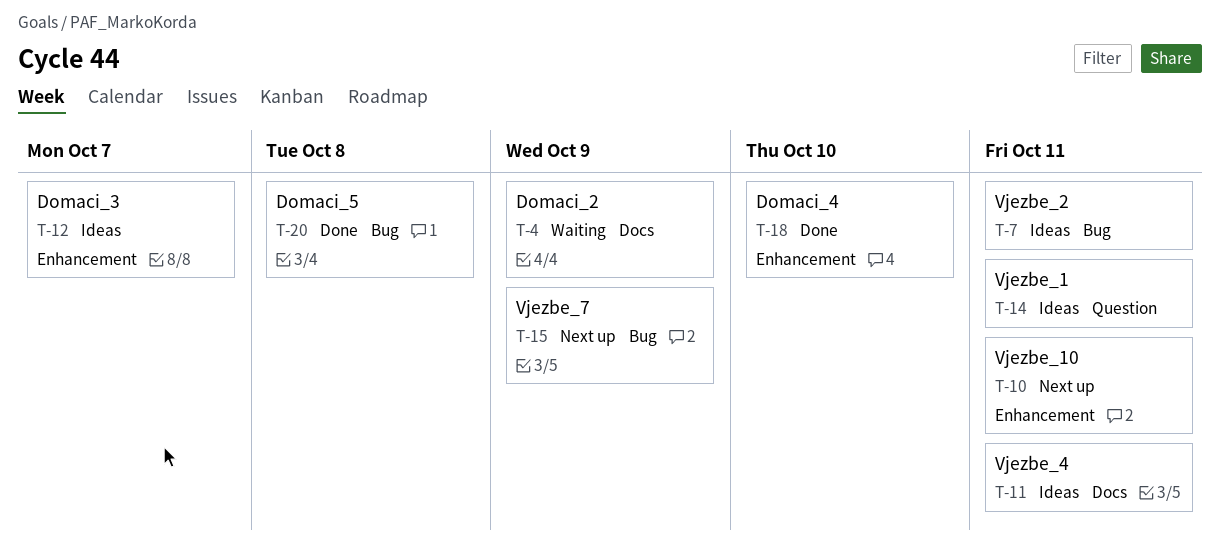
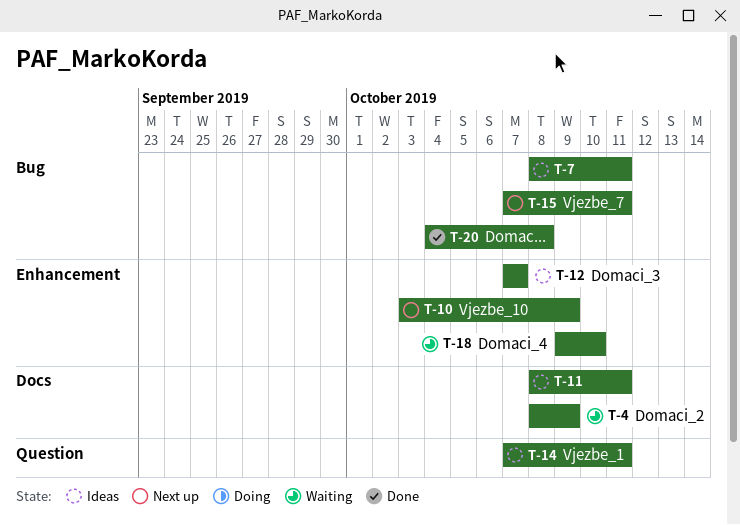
T-10, due: Oct 11 -> Oct 9
T-15, due: Oct 9 -> Oct 11
T-18, status: Done -> Waiting

